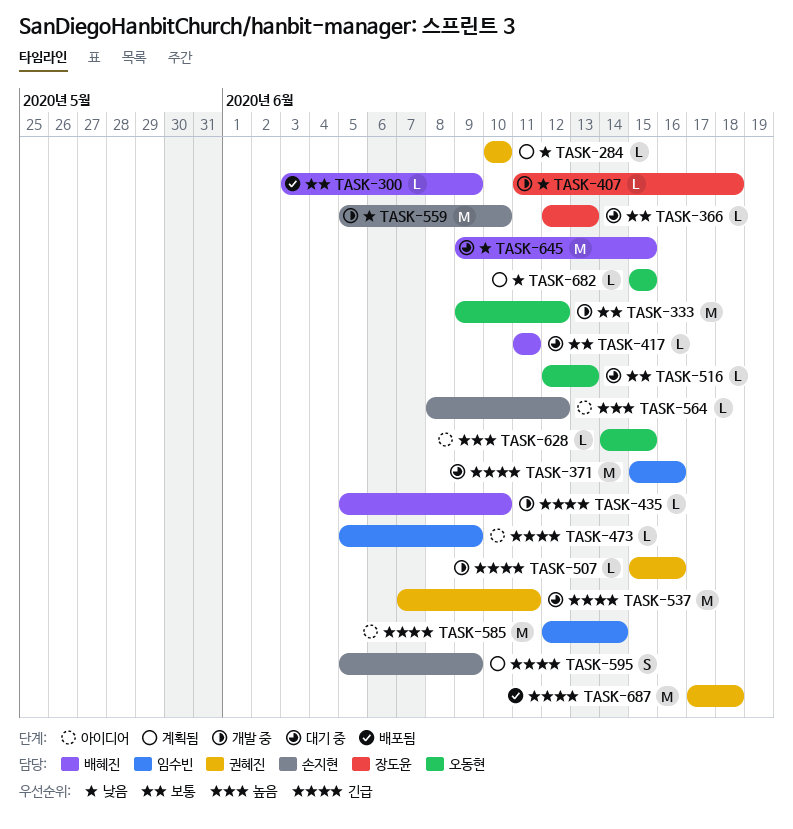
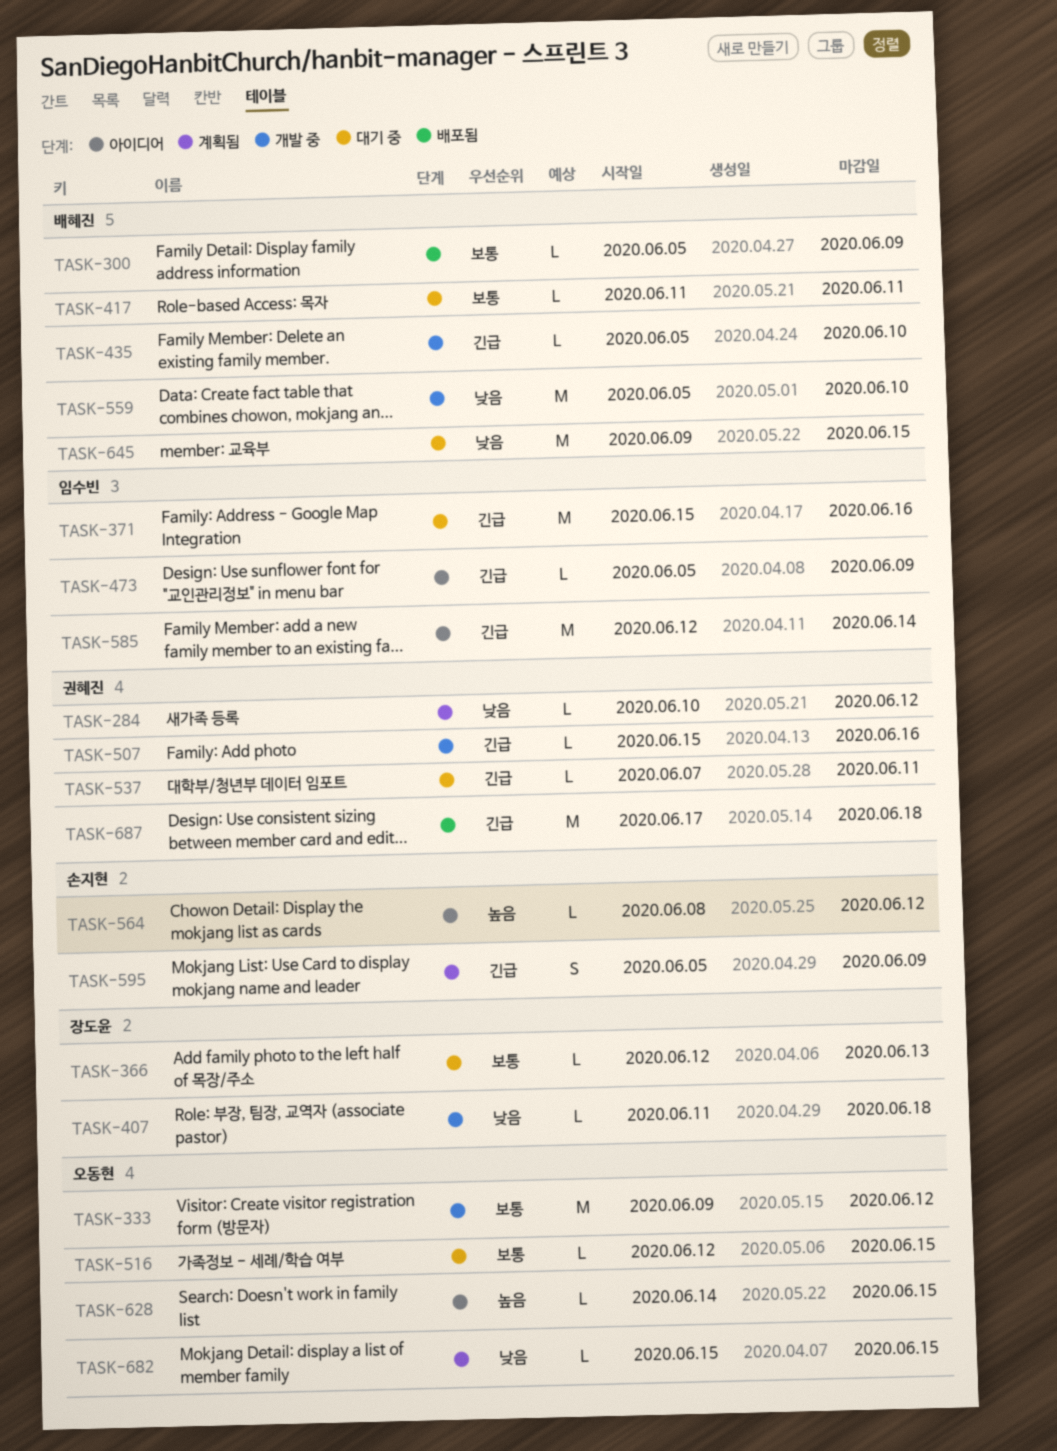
TASK-284, due: Jun 10 -> Jun 12
TASK-300, start: Jun 3 -> Jun 5
TASK-516, due: Jun 13 -> Jun 15
TASK-537, estimate: M -> L
TASK-559, owner: 손지현 -> 배혜진

